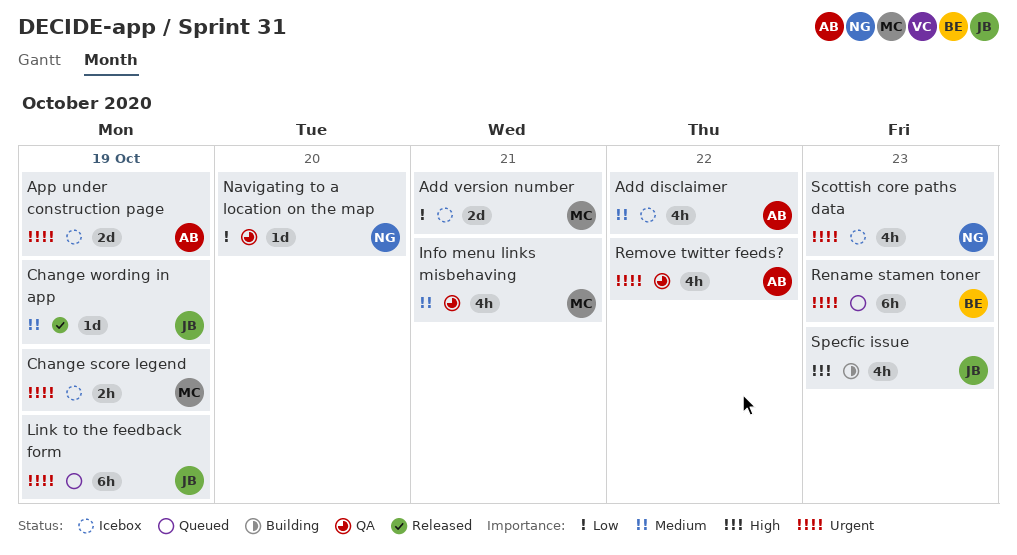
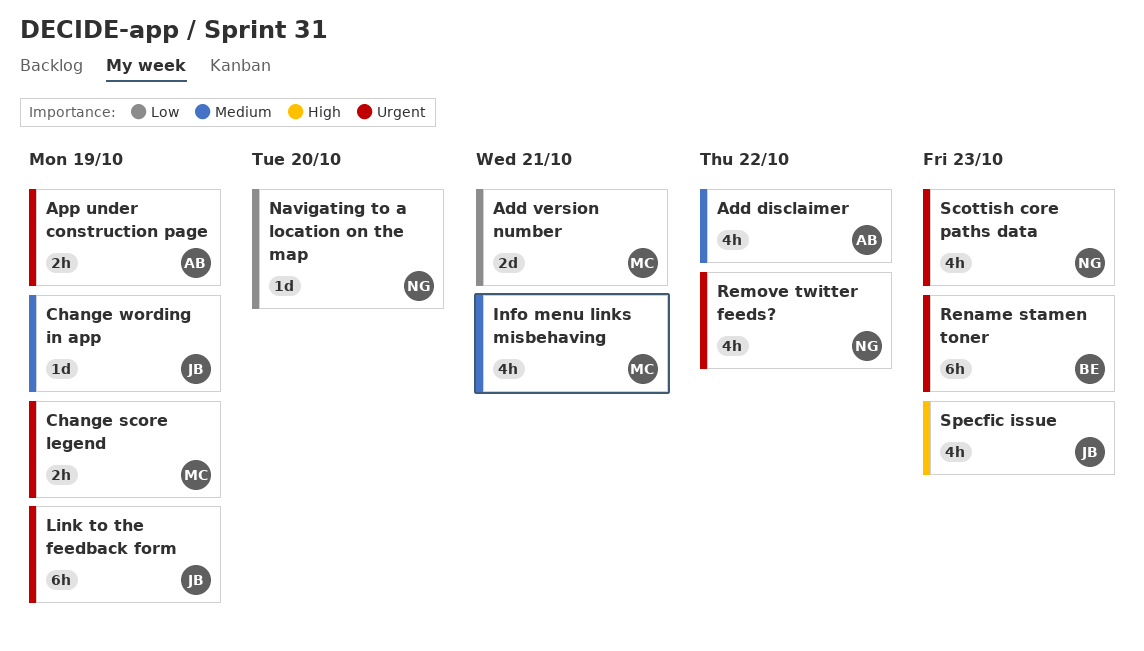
App under construction page, estimate: 2d -> 2h
Remove twitter feeds?, owner: AB -> NG

